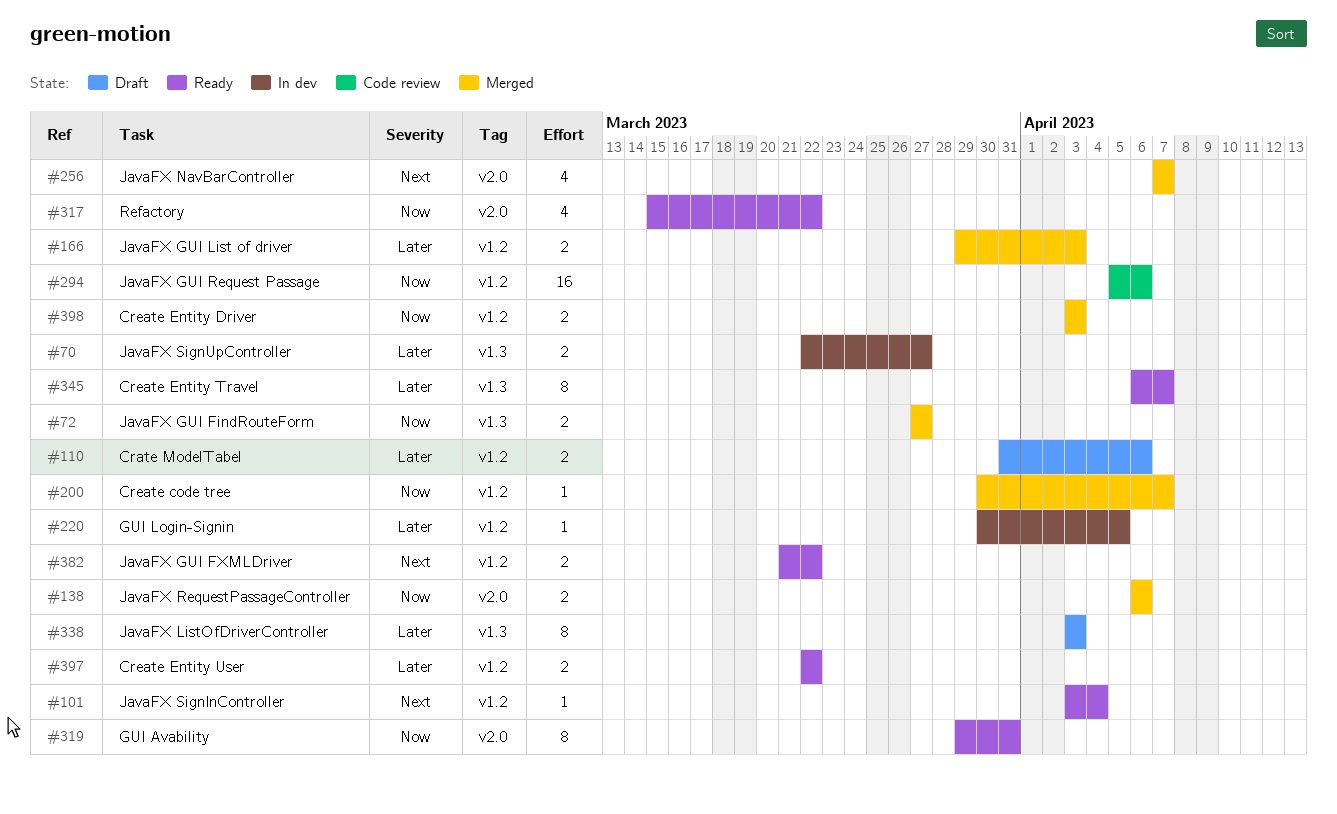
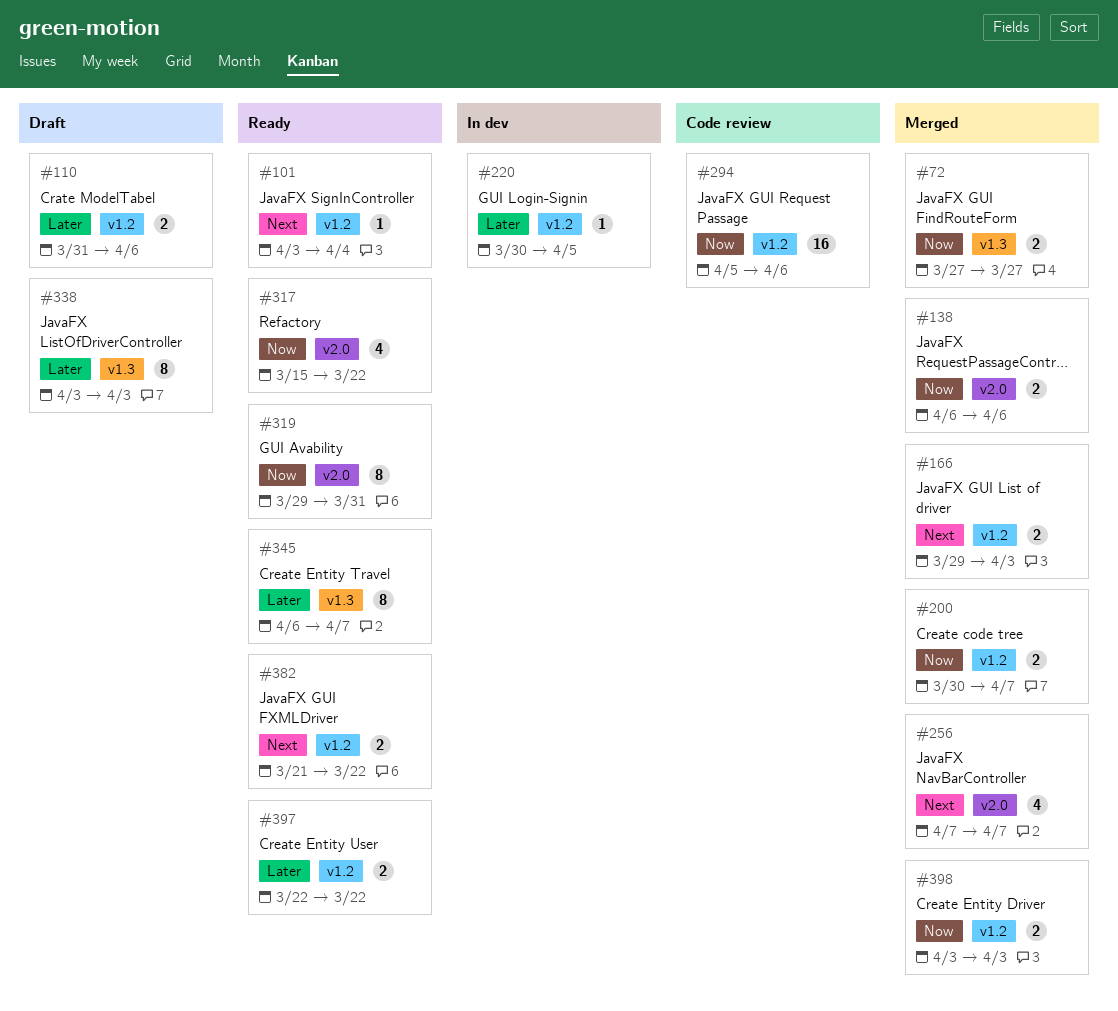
#70: present -> none
#166, priority: Later -> Next
#200, estimate: 1 -> 2

